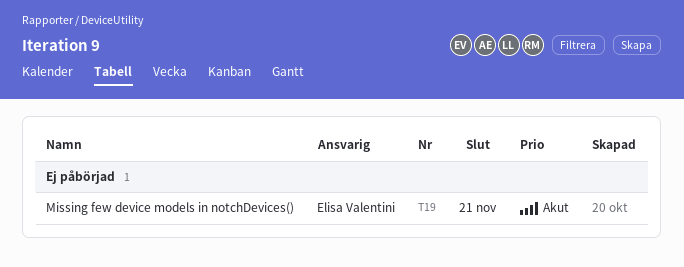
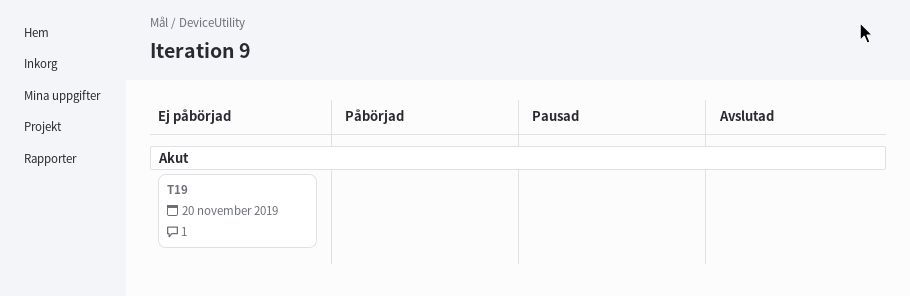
T19, due: Nov 21 -> Nov 20

